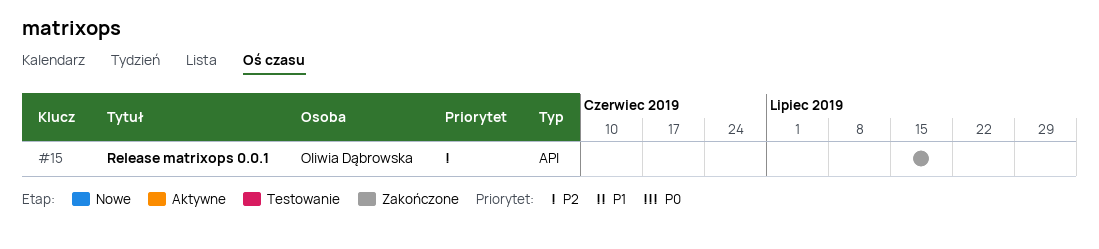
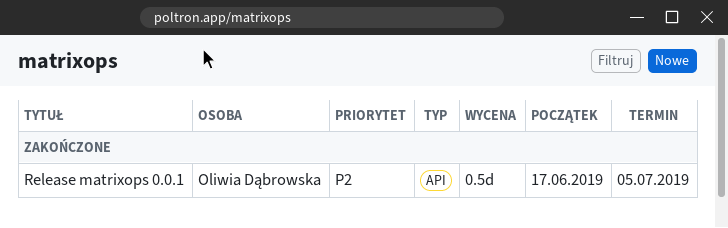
Release matrixops 0.0.1, start: Jul 15 -> Jun 17
Release matrixops 0.0.1, due: Jul 19 -> Jul 5

